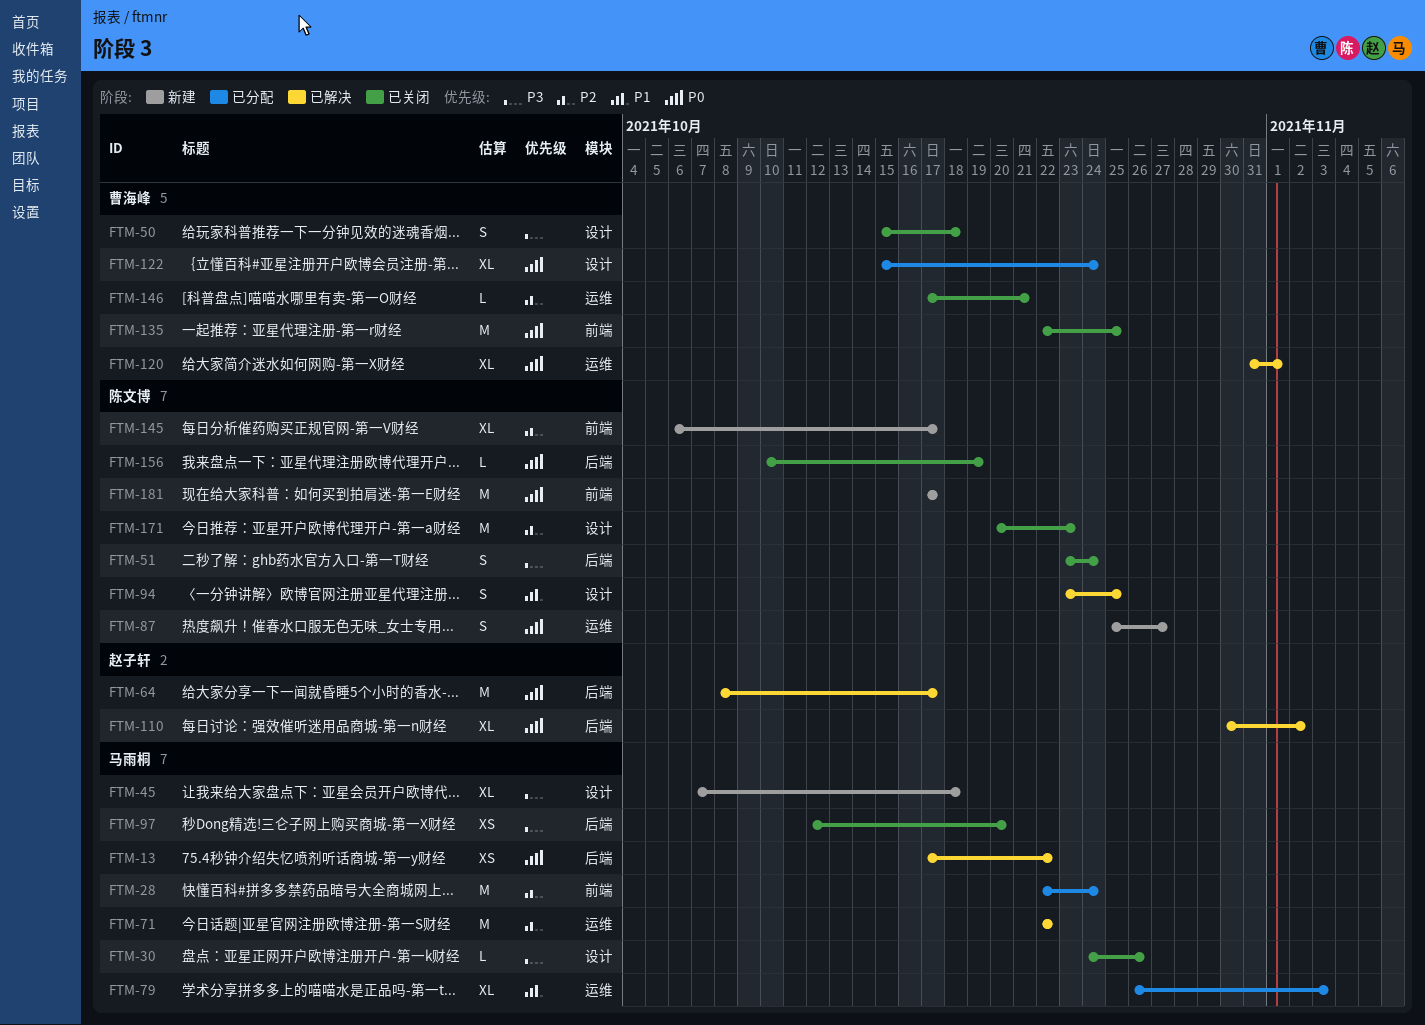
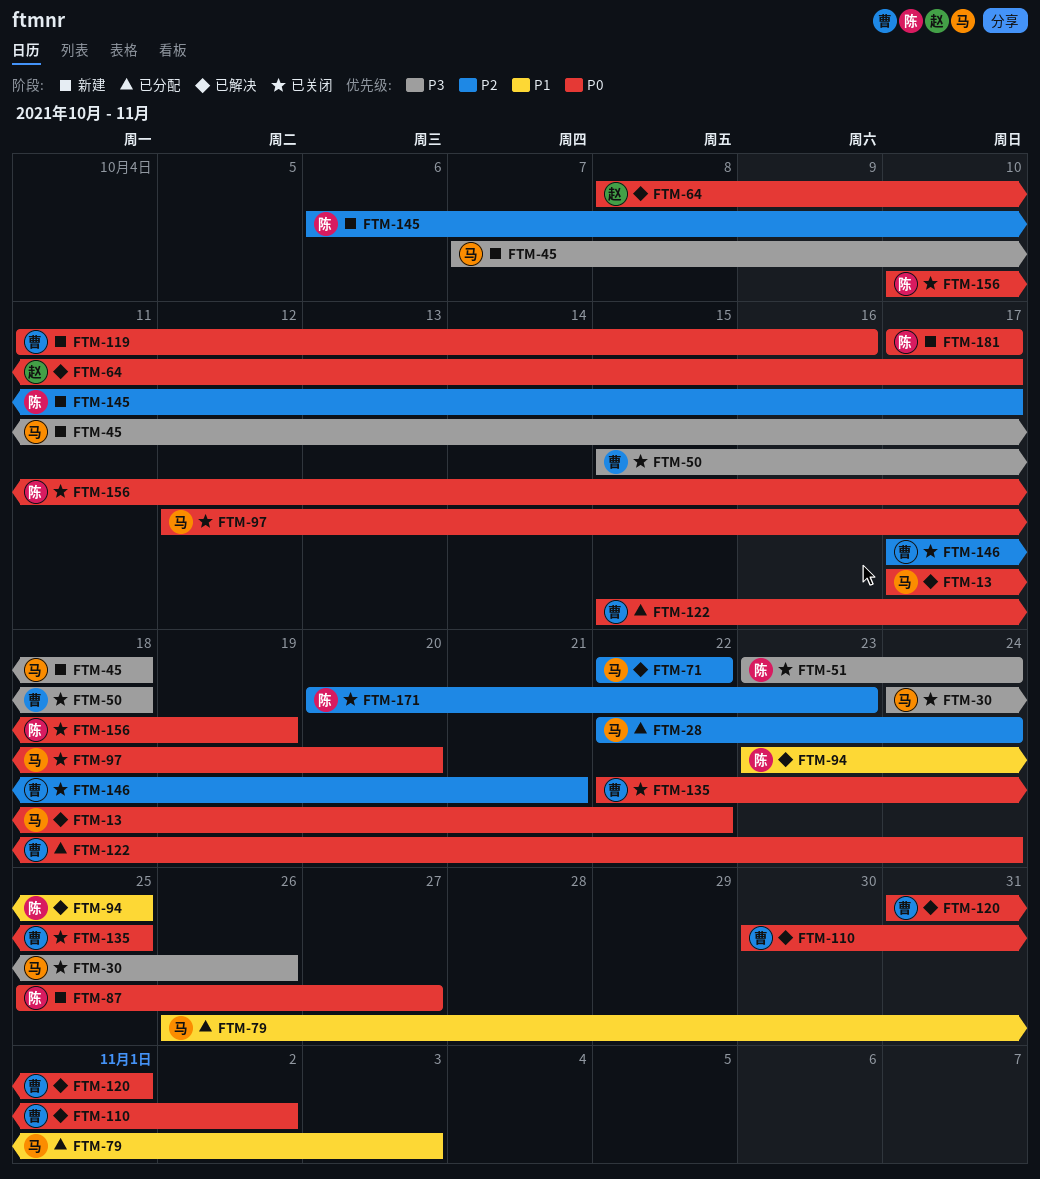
FTM-97, priority: P3 -> P0
FTM-110, owner: 赵子轩 -> 曹海峰
FTM-119: none -> present

